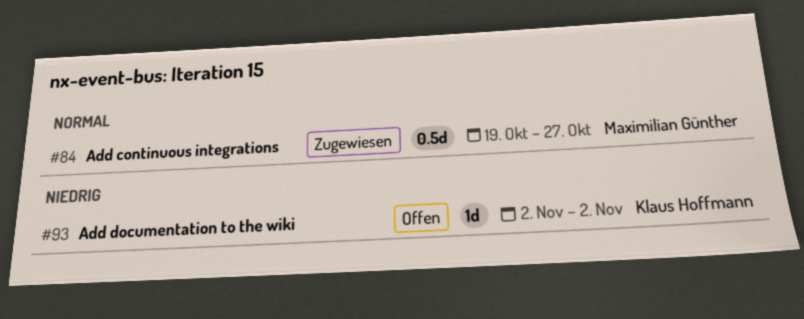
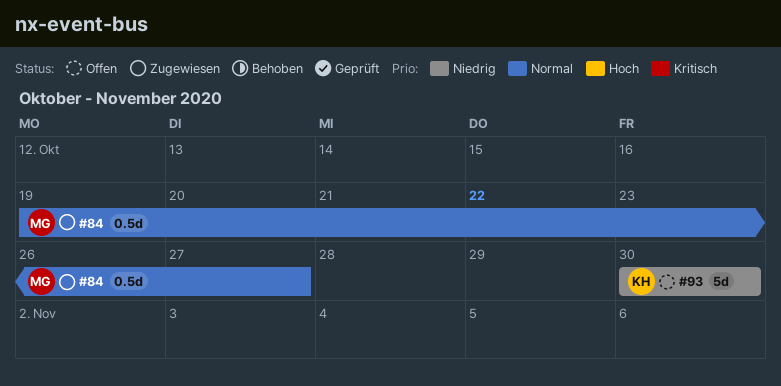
#93, estimate: 1d -> 5d
#93, start: Nov 2 -> Oct 30
#93, due: Nov 2 -> Oct 30

